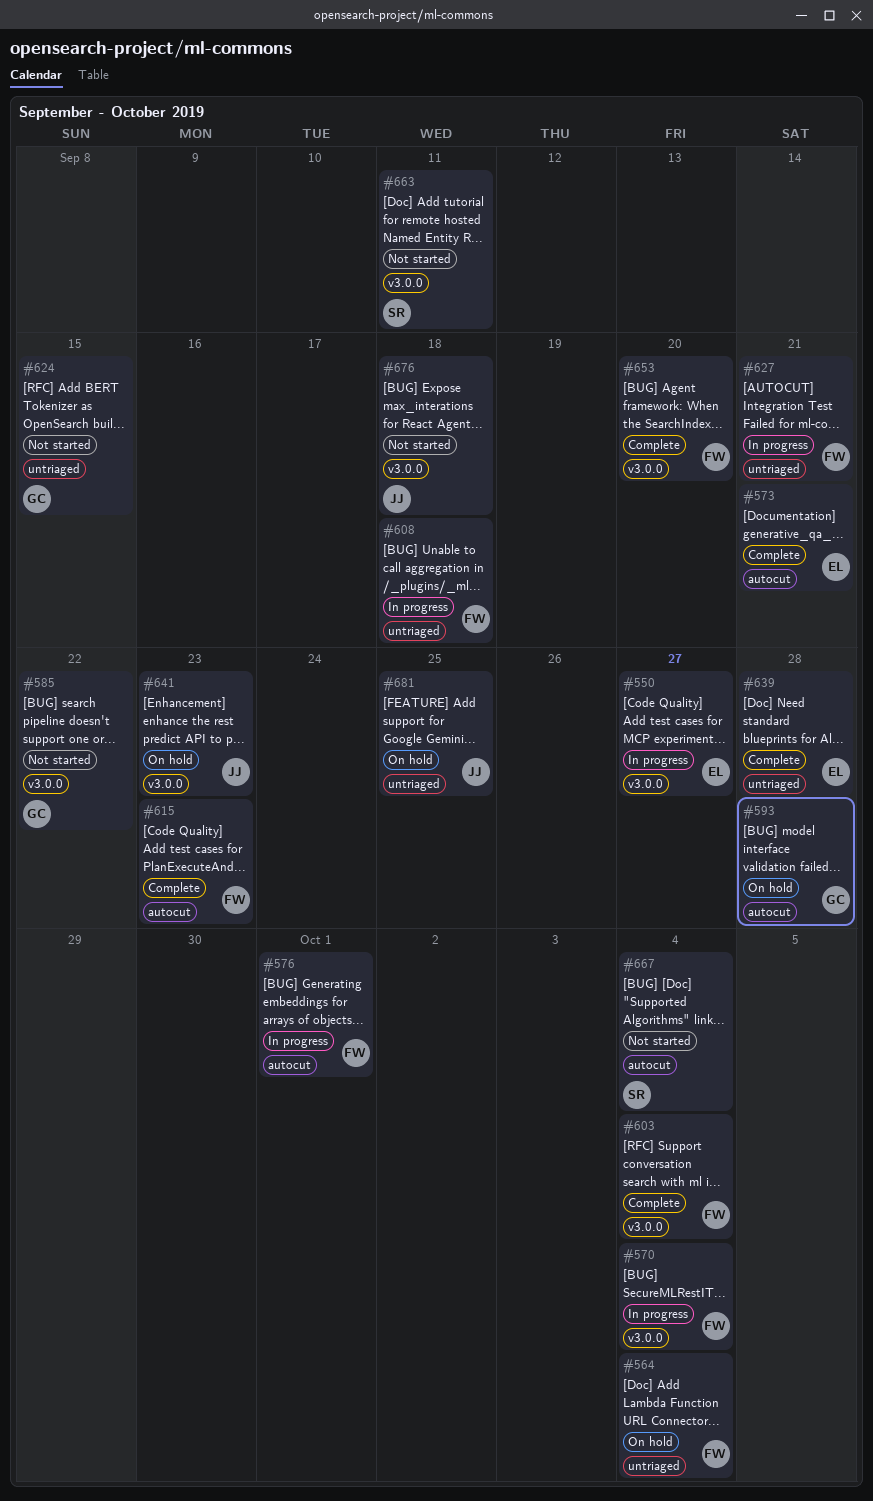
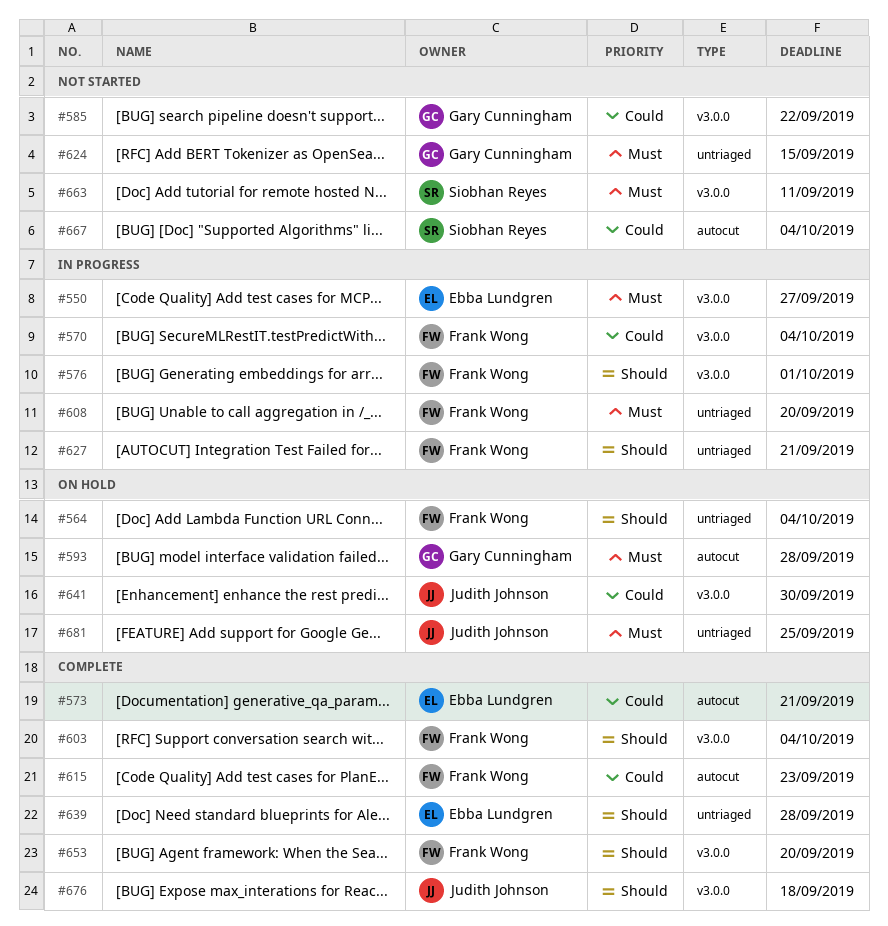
#576, label: autocut -> v3.0.0
#608, due: Sep 18 -> Sep 20
#641, due: Sep 23 -> Sep 30
#676, status: Not started -> Complete

